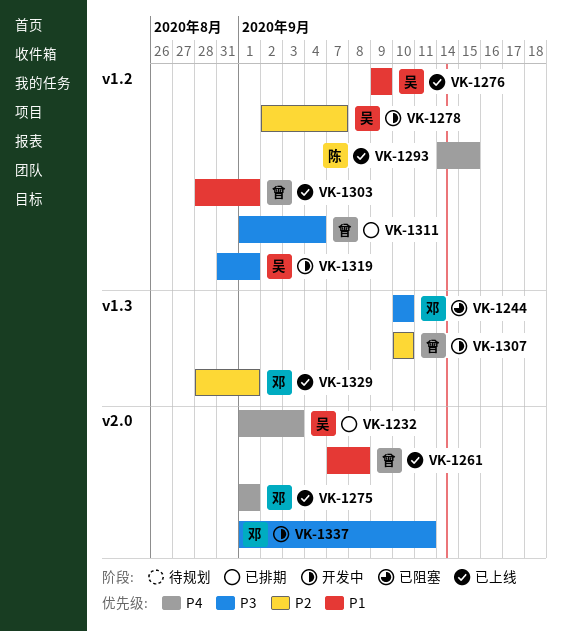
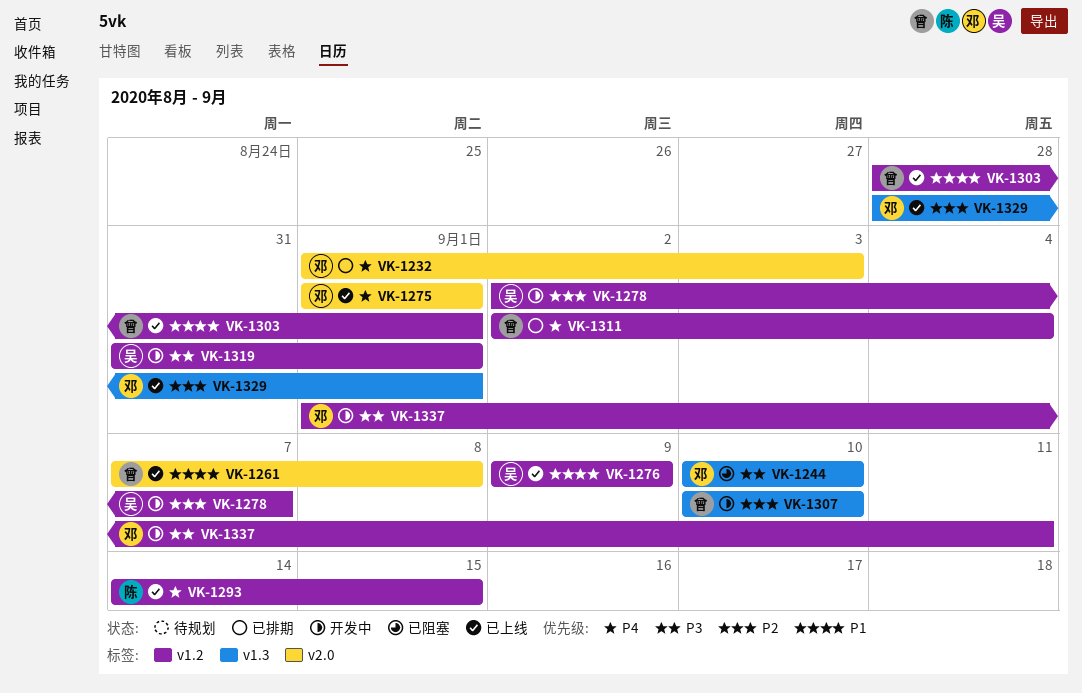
VK-1232, owner: 吴 -> 邓
VK-1311, priority: P3 -> P4
VK-1311, start: Sep 1 -> Sep 2
VK-1337, label: v2.0 -> v1.2

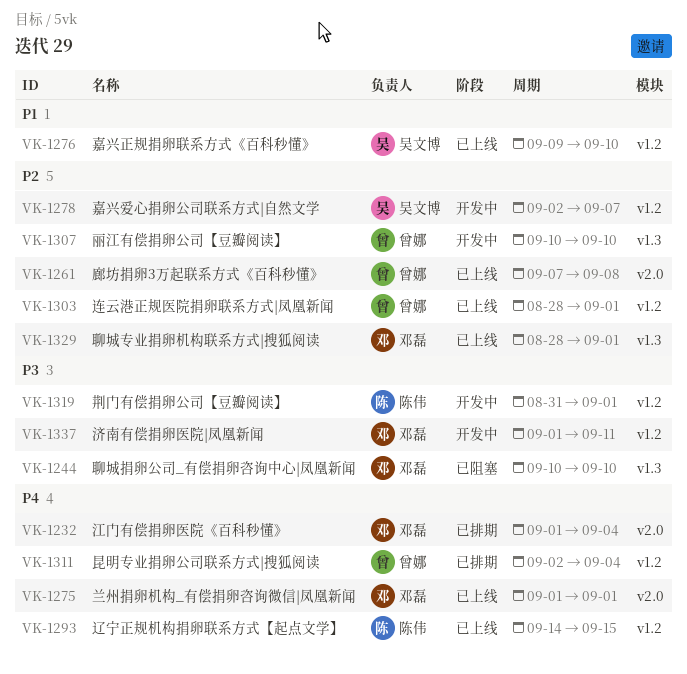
VK-1232, due: Sep 3 -> Sep 4
VK-1261, priority: P1 -> P2
VK-1276, due: Sep 9 -> Sep 10
VK-1303, priority: P1 -> P2
VK-1319, owner: 吴文博 -> 陈伟

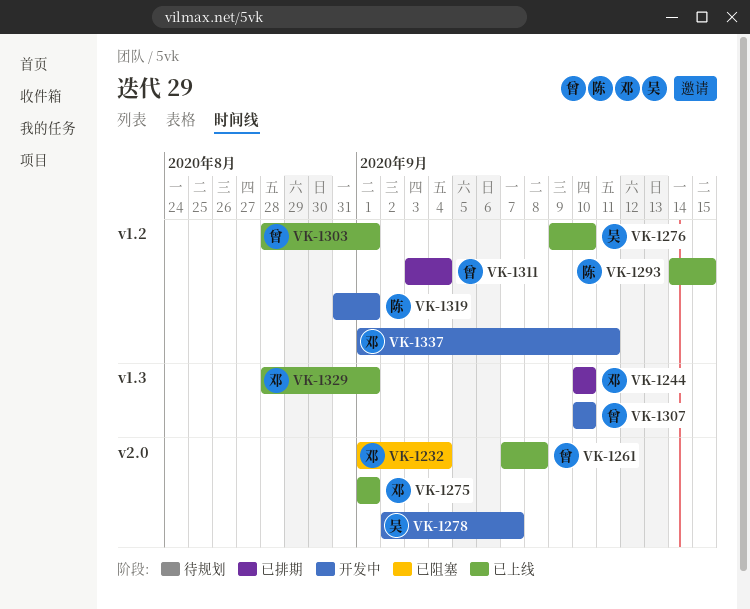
VK-1232, status: 已排期 -> 已阻塞
VK-1244, status: 已阻塞 -> 已排期
VK-1278, label: v1.2 -> v2.0
VK-1311, start: Sep 2 -> Sep 3

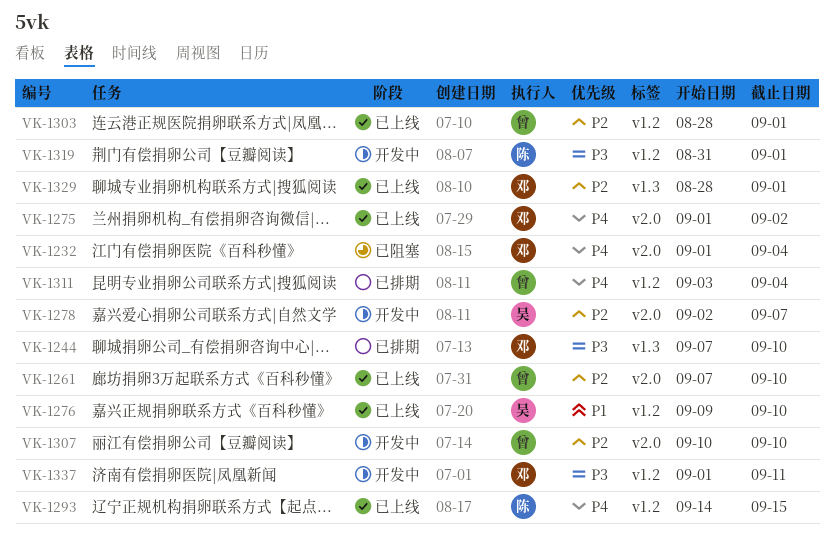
VK-1244, start: Sep 10 -> Sep 7
VK-1261, due: Sep 8 -> Sep 10
VK-1275, due: Sep 1 -> Sep 2
VK-1307, label: v1.3 -> v2.0

